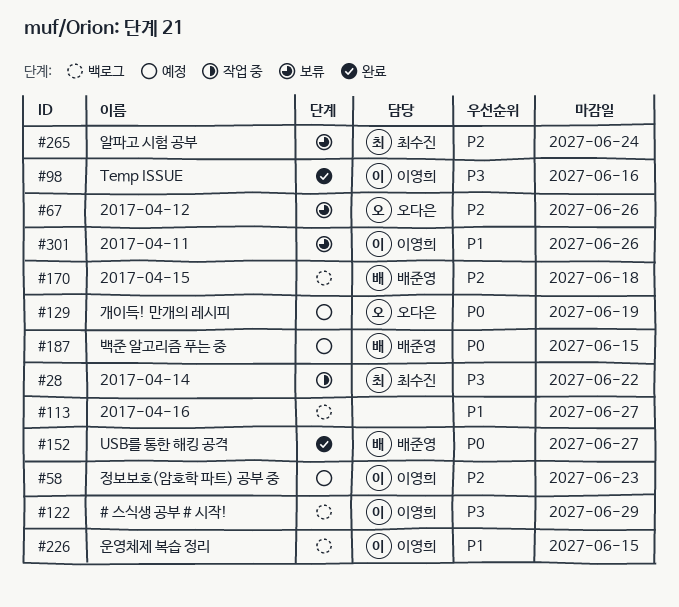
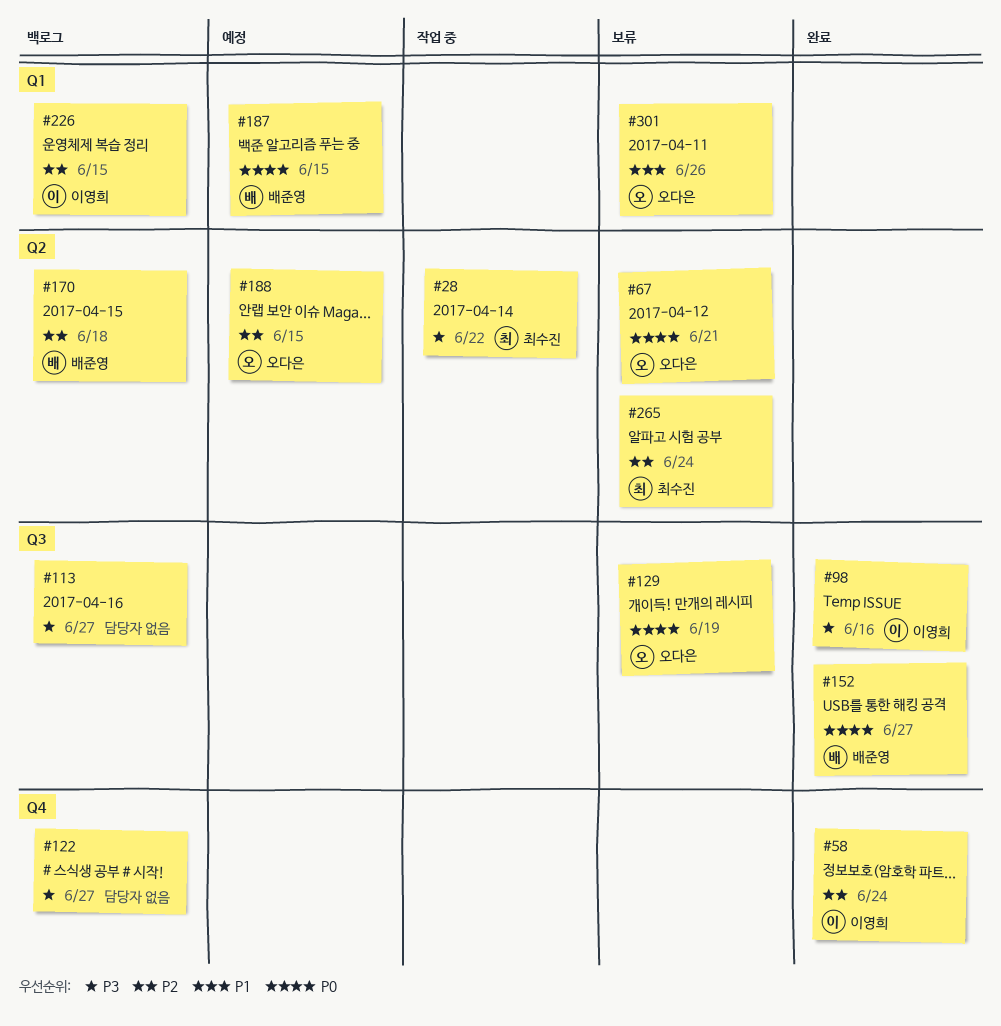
#58, status: 예정 -> 완료
#58, due: Jun 23 -> Jun 24
#67, priority: P2 -> P0
#67, due: Jun 26 -> Jun 21
#113, priority: P1 -> P3
#122, owner: 이영희 -> none
#122, due: Jun 29 -> Jun 27
#129, status: 예정 -> 보류
#188: none -> present
#226, priority: P1 -> P2
#301, owner: 이영희 -> 오다은

